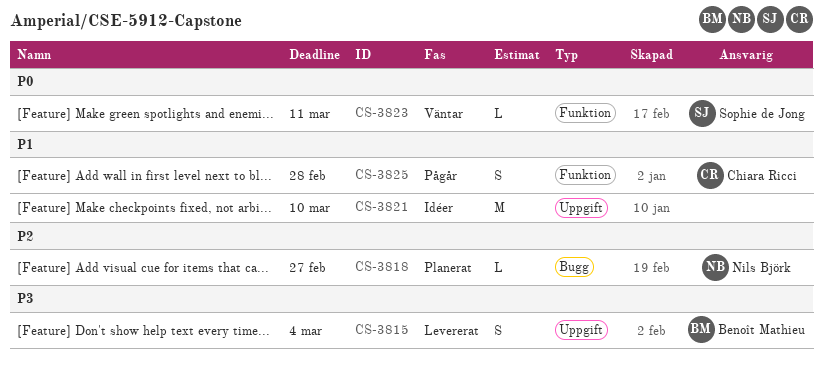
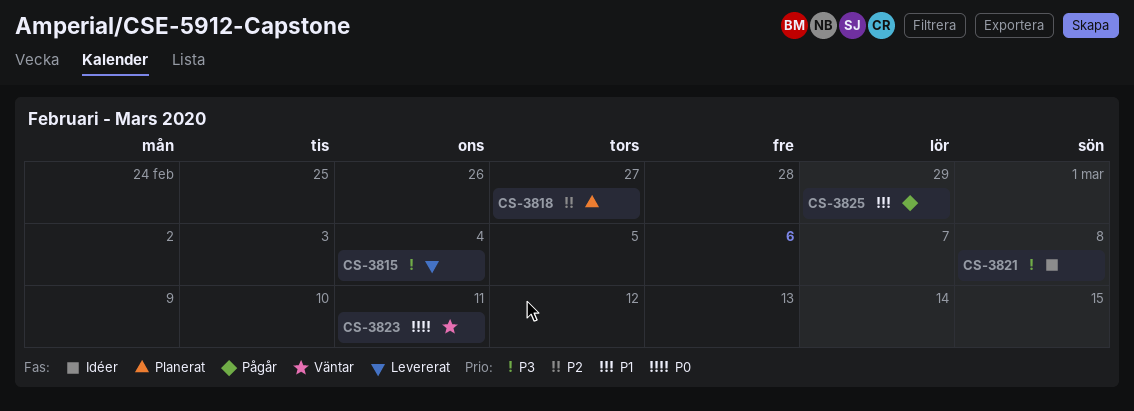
CS-3821, priority: P1 -> P3
CS-3821, due: Mar 10 -> Mar 8
CS-3825, due: Feb 28 -> Feb 29

